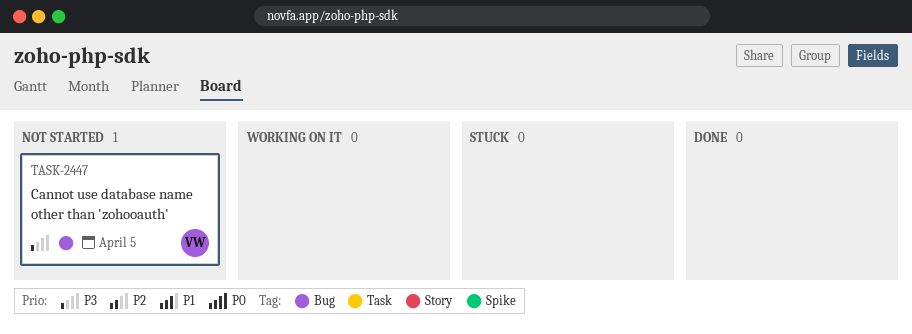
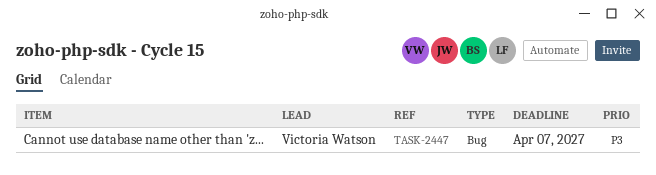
TASK-2447, due: Apr 5 -> Apr 7

